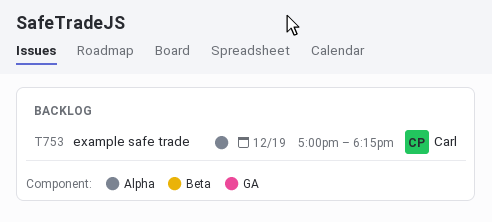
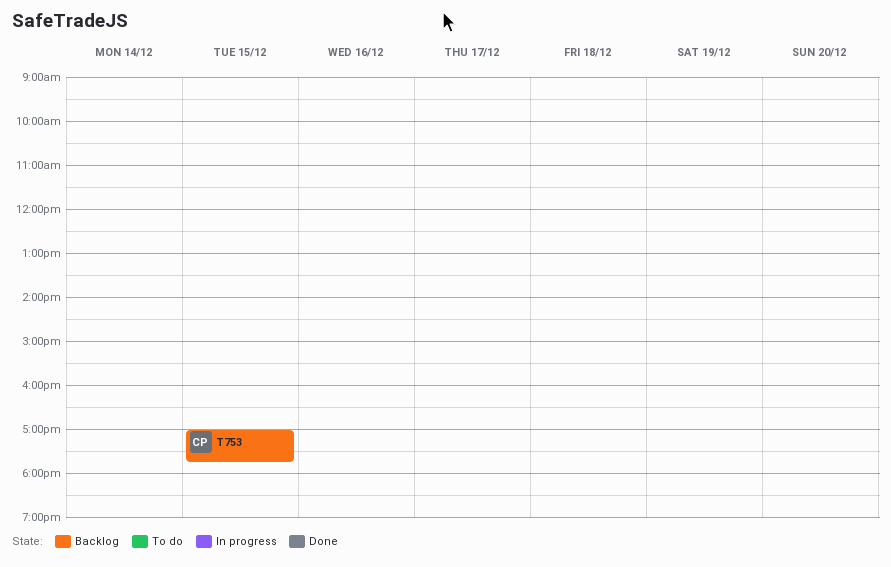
T753, day: Dec 19 -> Dec 15
T753, ends: 18:15 -> 17:45

